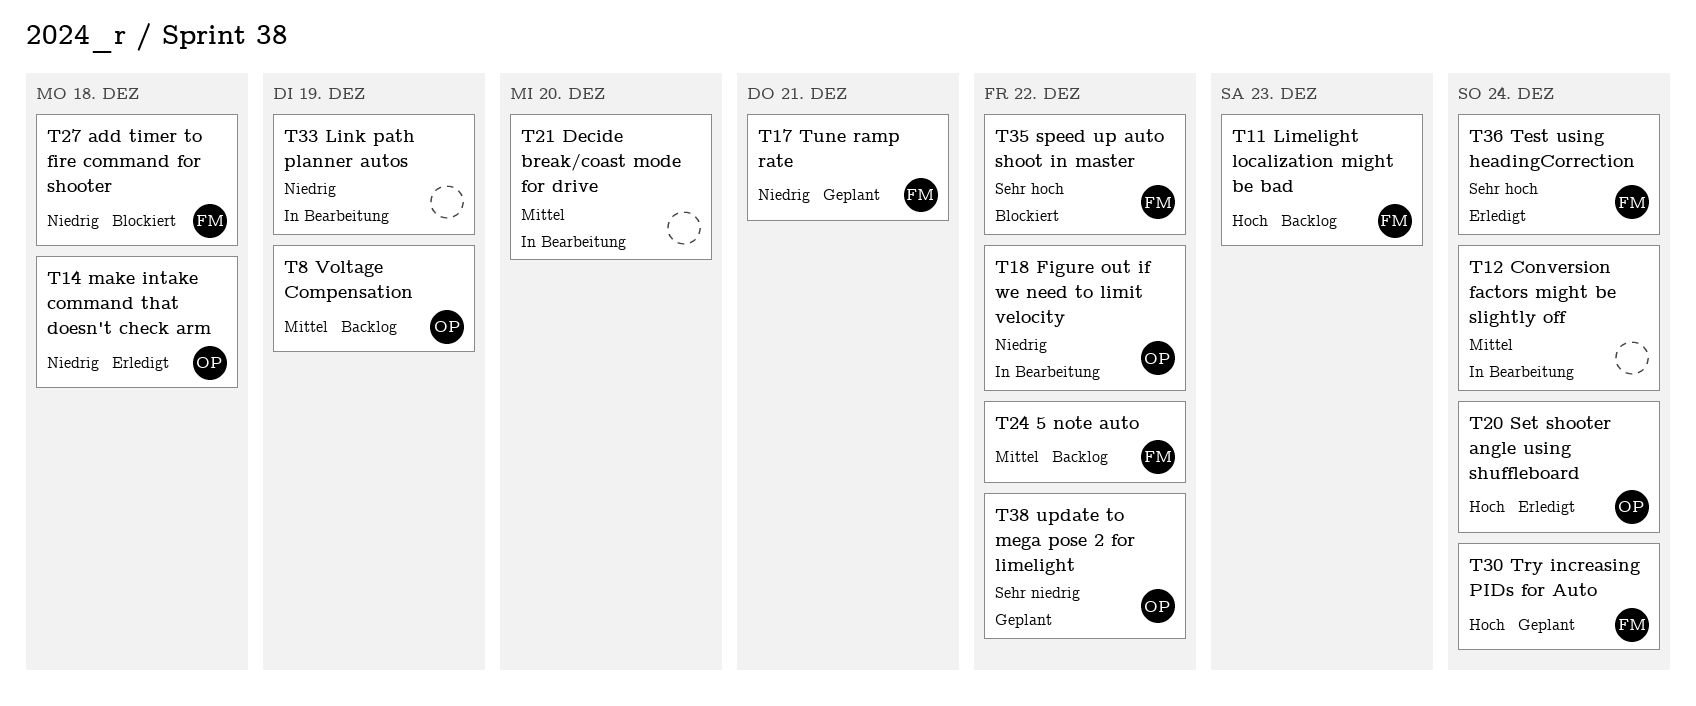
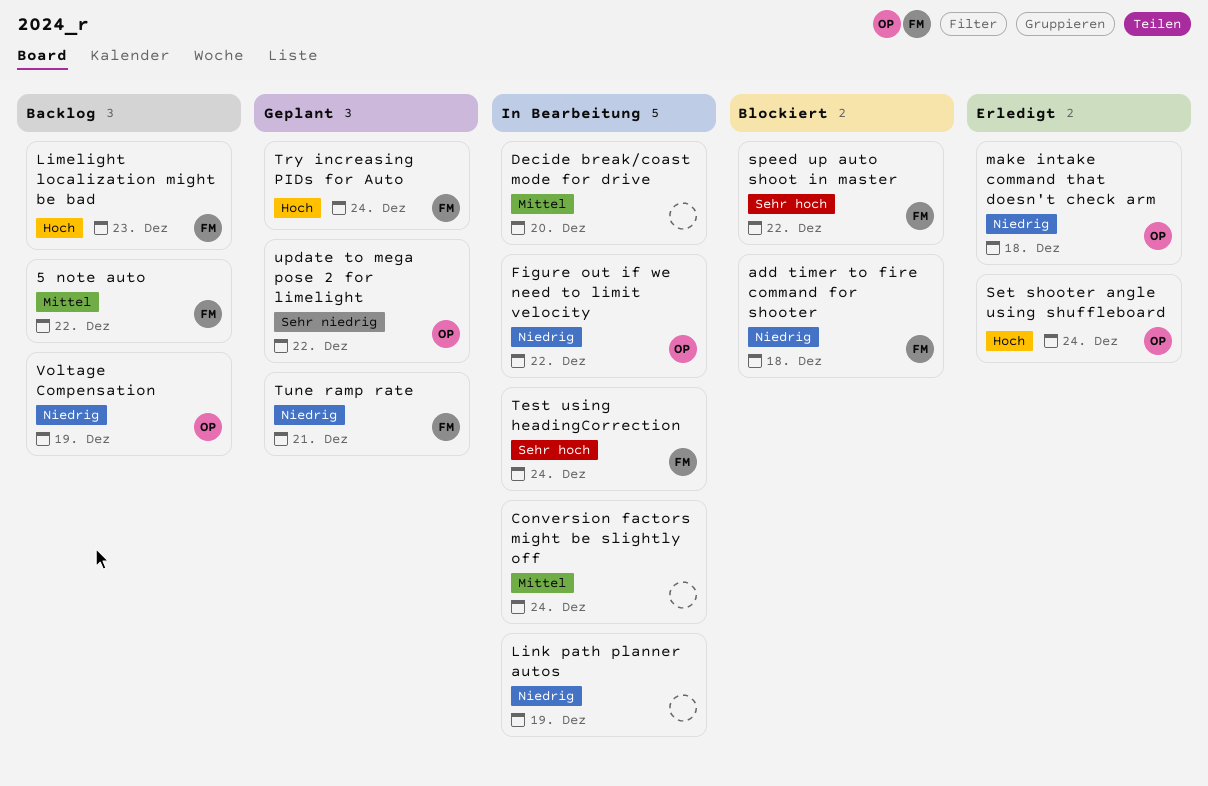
Test using headingCorrection, status: Erledigt -> In Bearbeitung
Voltage Compensation, priority: Mittel -> Niedrig

